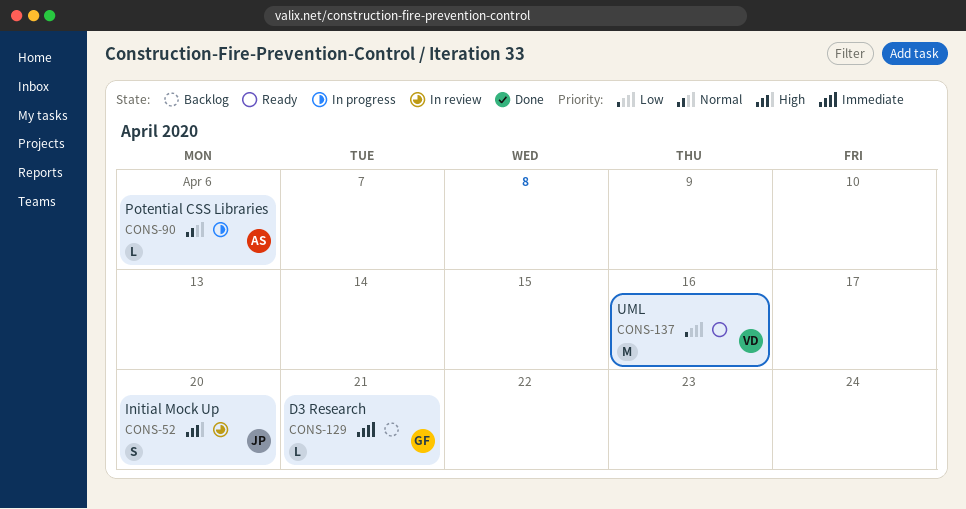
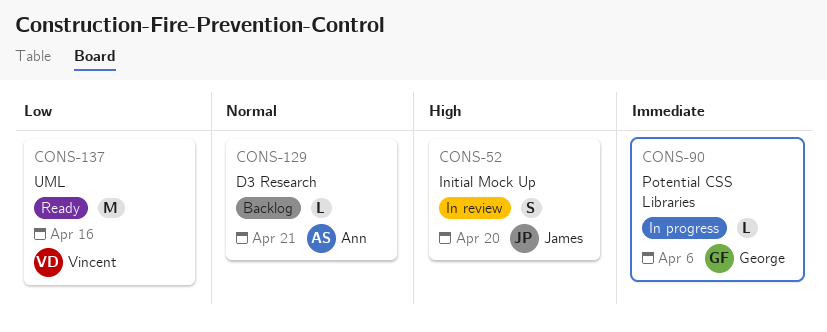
CONS-90, owner: Ann -> George
CONS-90, priority: Normal -> Immediate
CONS-129, owner: George -> Ann
CONS-129, priority: Immediate -> Normal

